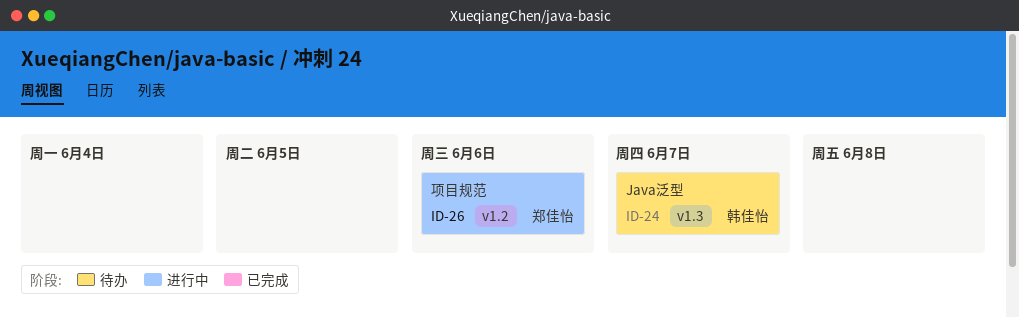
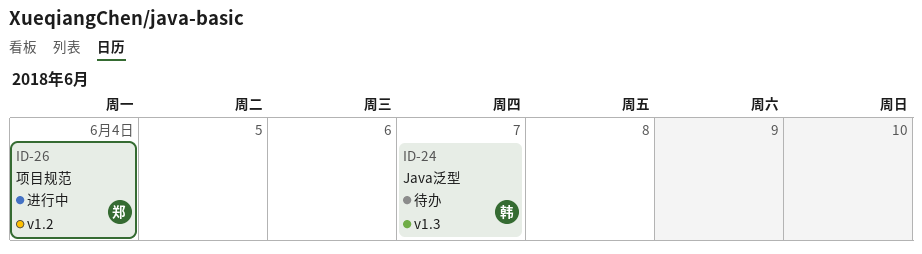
ID-26, due: Jun 6 -> Jun 4

